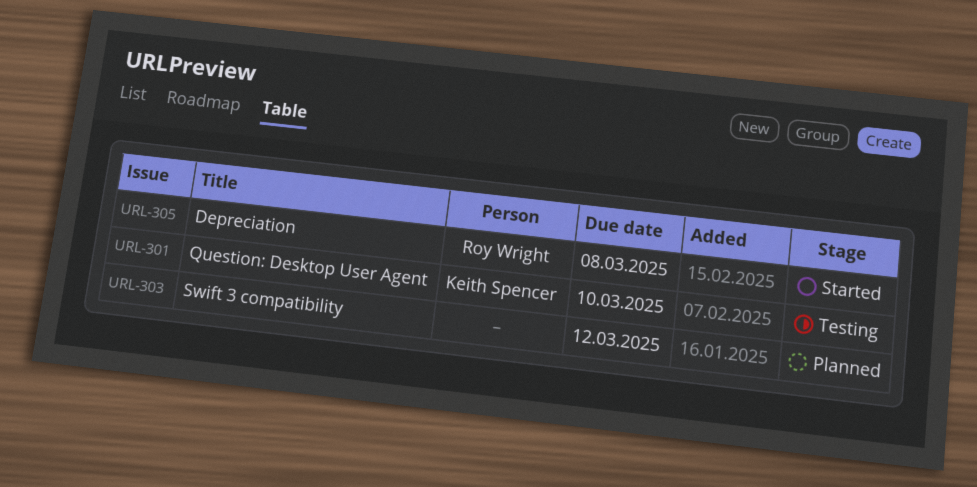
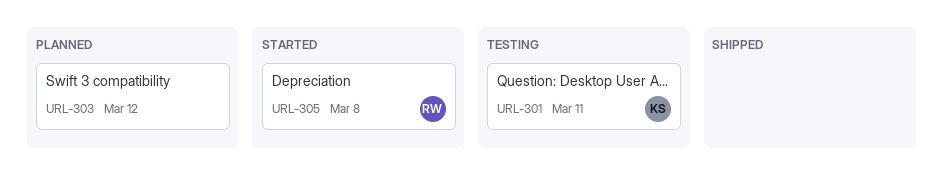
URL-301, due: Mar 10 -> Mar 11

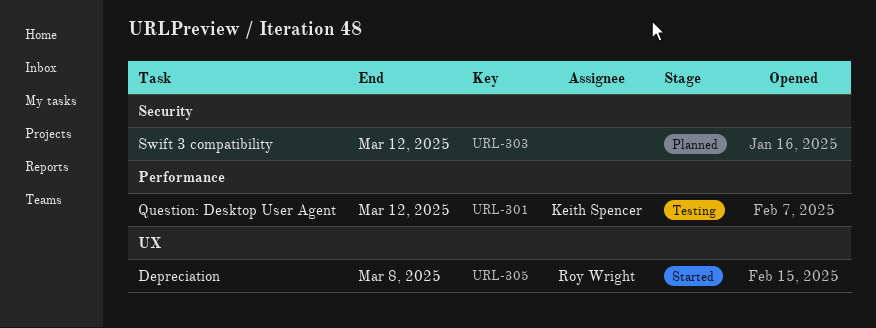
URL-301, due: Mar 11 -> Mar 12

